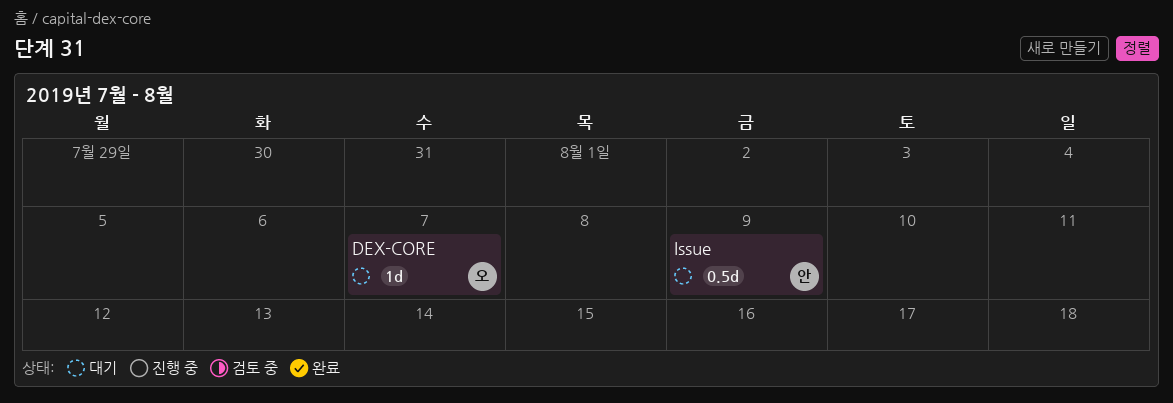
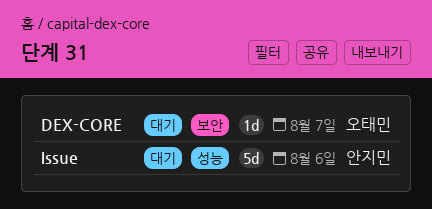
Issue, estimate: 0.5d -> 5d
Issue, due: Aug 9 -> Aug 6

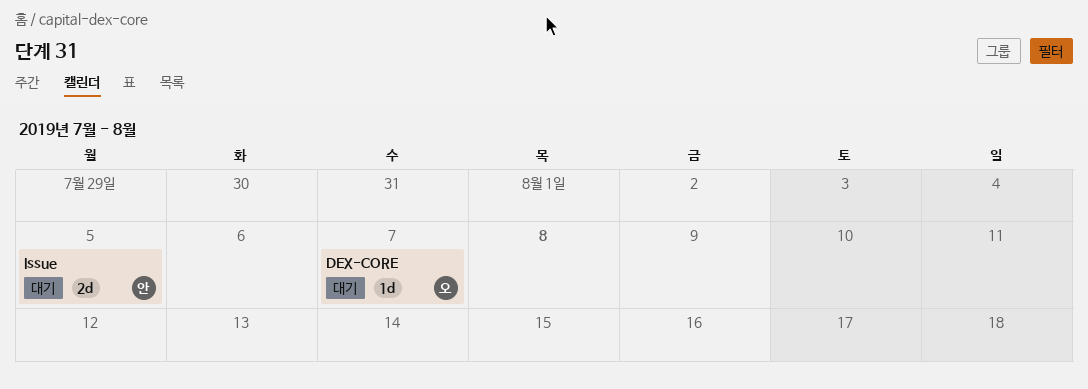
Issue, estimate: 5d -> 2d
Issue, due: Aug 6 -> Aug 5

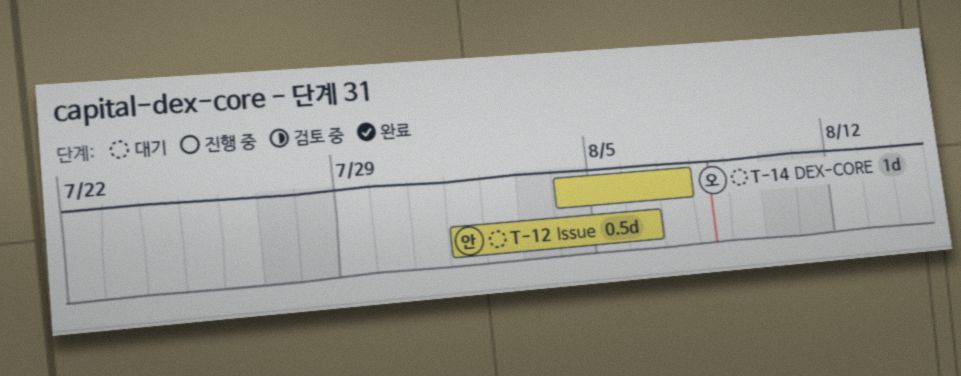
Issue, estimate: 2d -> 0.5d
Issue, due: Aug 5 -> Aug 6

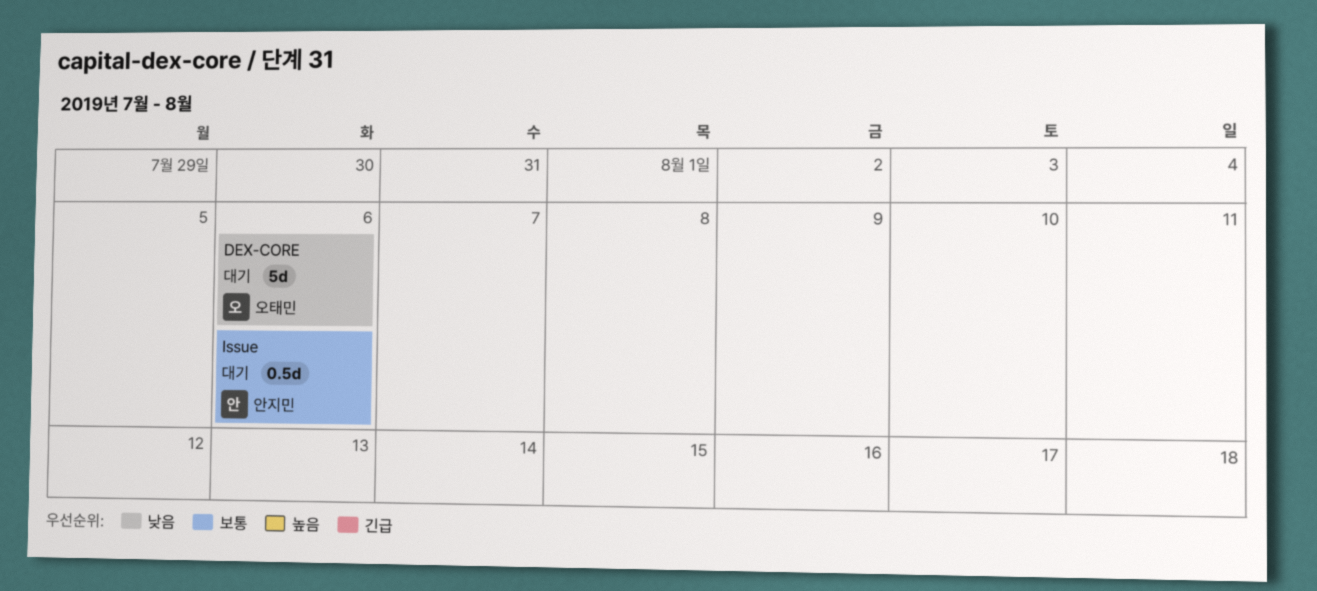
DEX-CORE, estimate: 1d -> 5d
DEX-CORE, due: Aug 7 -> Aug 6

